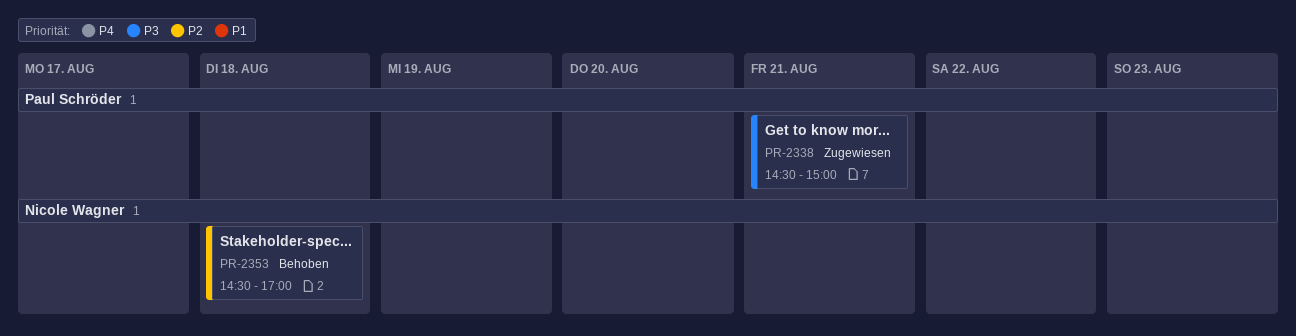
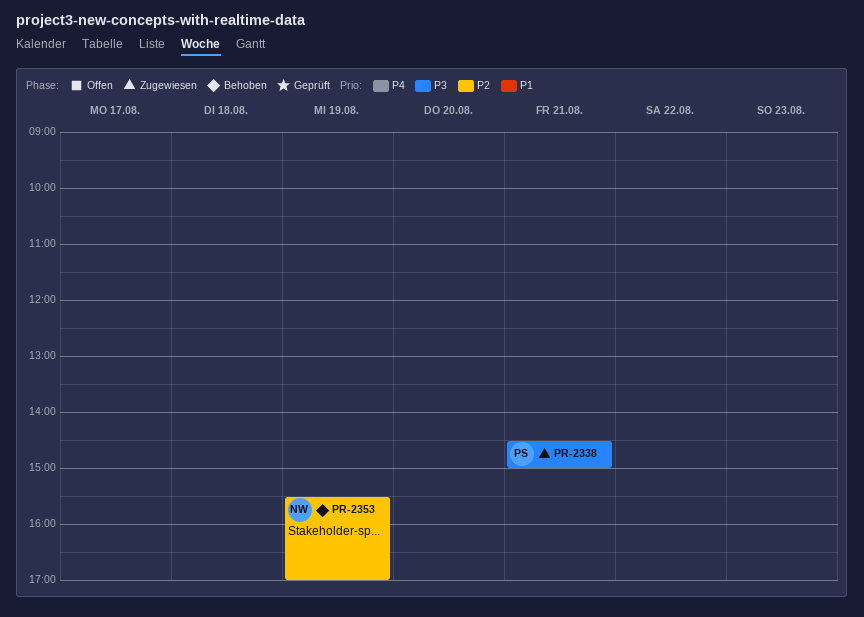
PR-2353, day: Aug 18 -> Aug 19
PR-2353, begins: 14:30 -> 15:30

